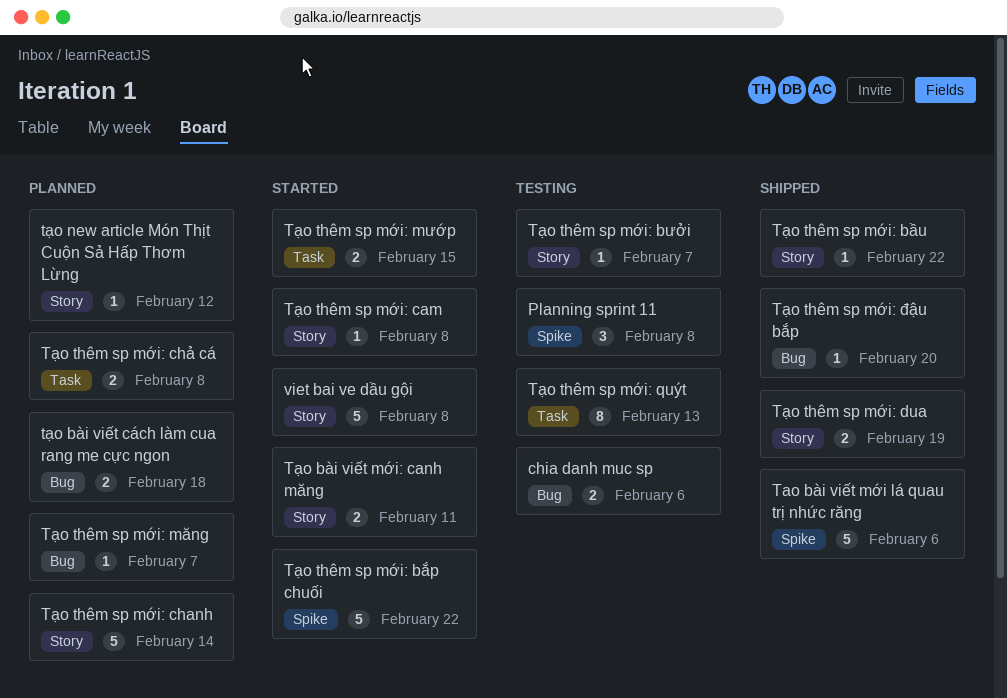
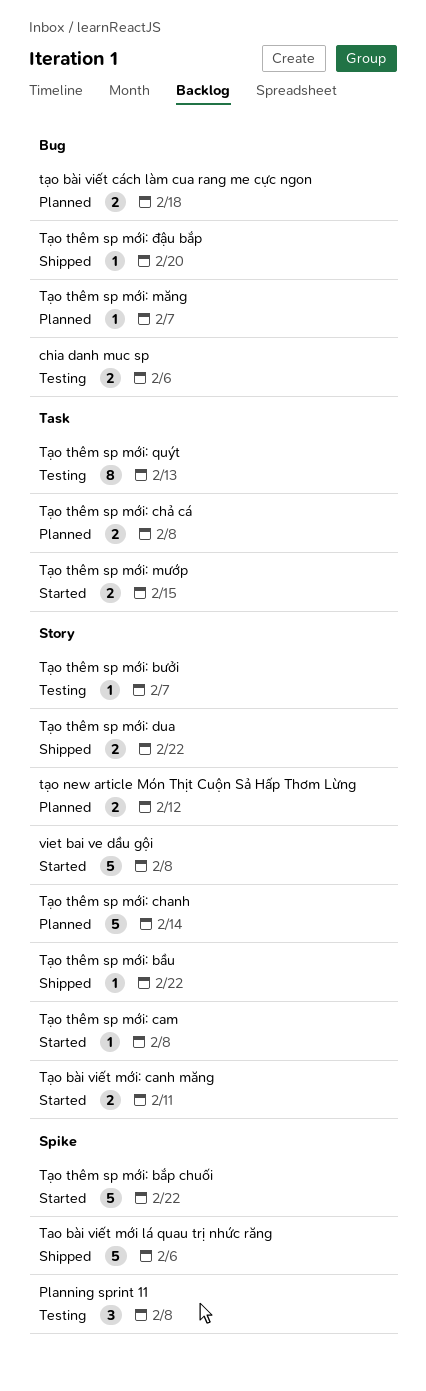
tạo new article Món Thịt Cuộn Sả Hấp Thơm Lừng, estimate: 1 -> 2
Tạo thêm sp mới: dua, due: Feb 19 -> Feb 22

